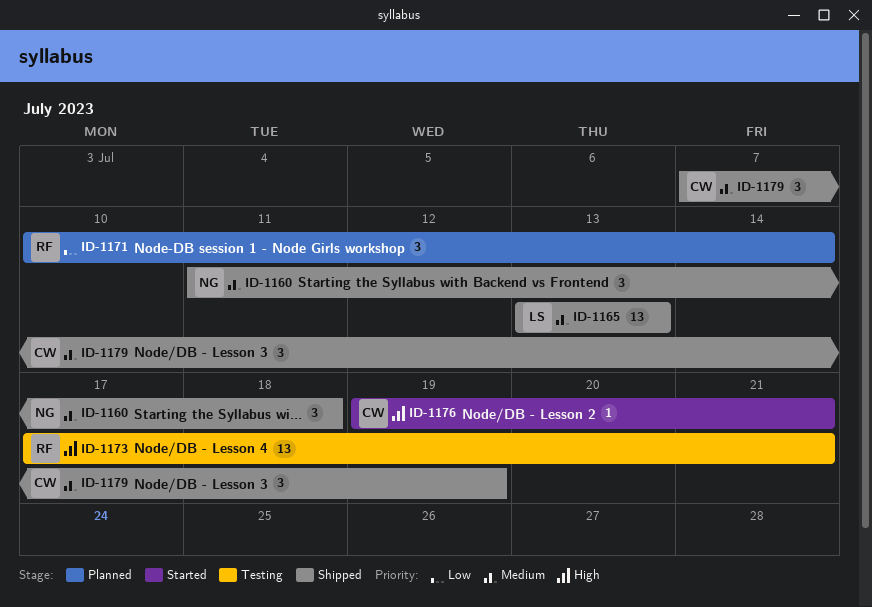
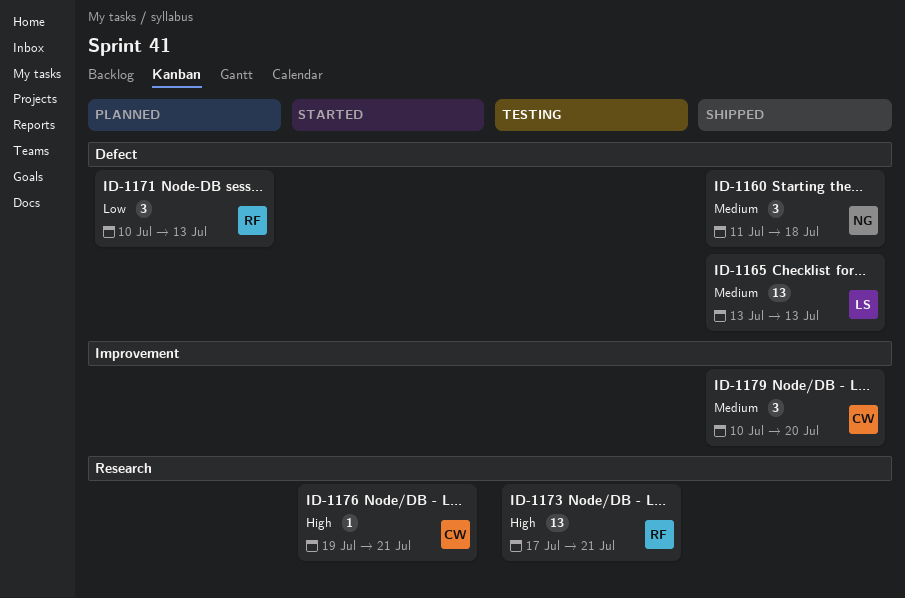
ID-1171, due: Jul 14 -> Jul 13
ID-1179, start: Jul 7 -> Jul 10
ID-1179, due: Jul 19 -> Jul 20

